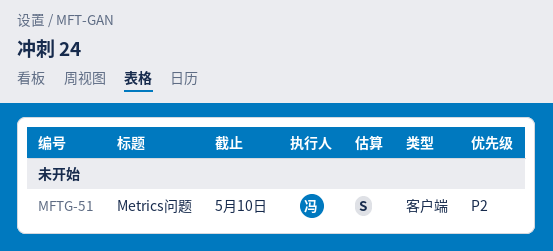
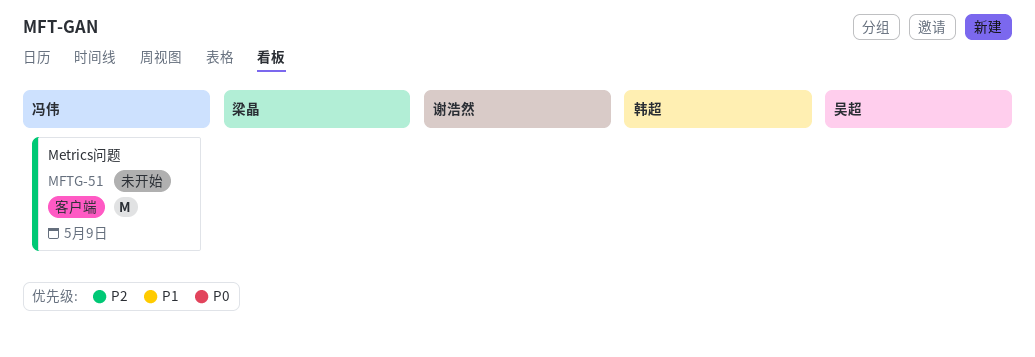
MFTG-51, estimate: S -> M
MFTG-51, due: May 10 -> May 9

